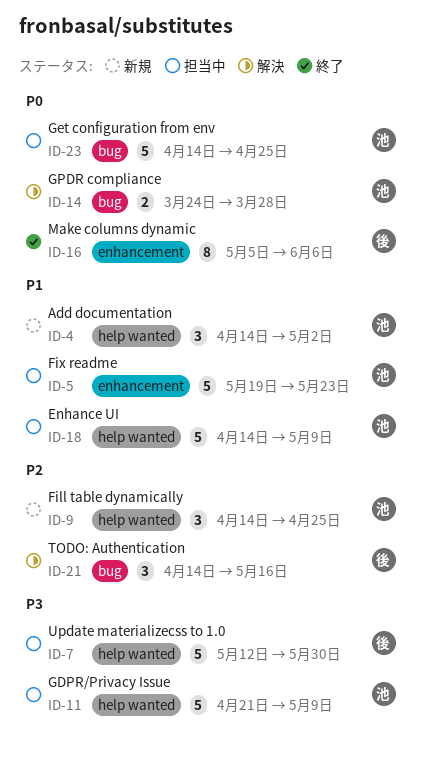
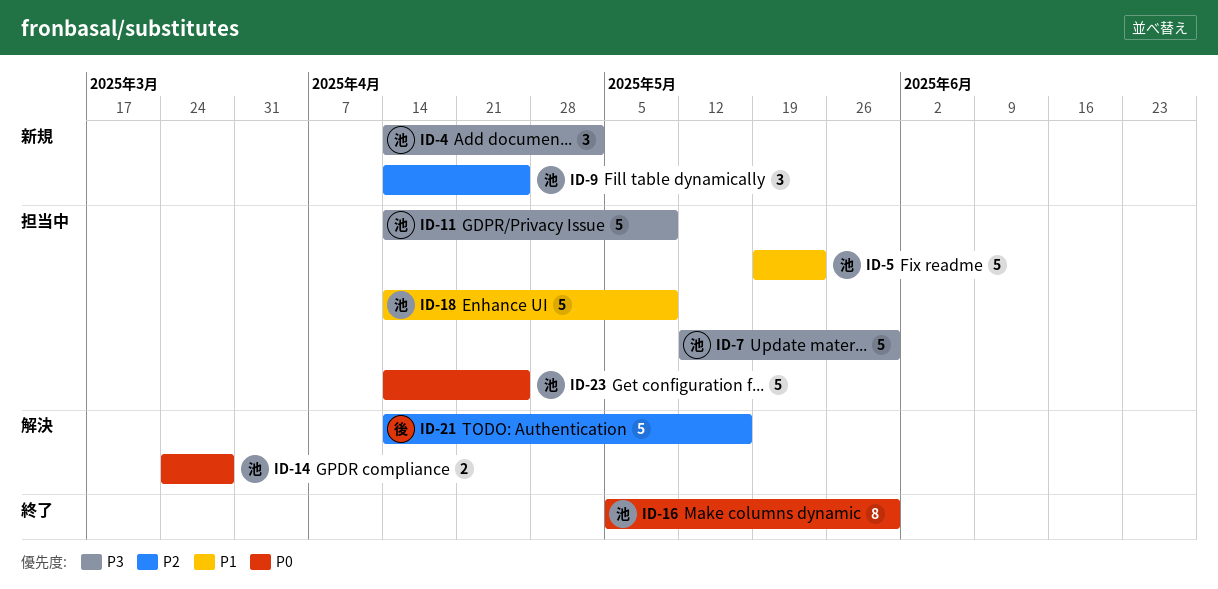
ID-4, priority: P1 -> P3
ID-7, owner: 後 -> 池
ID-11, start: Apr 21 -> Apr 14
ID-16, owner: 後 -> 池
ID-16, due: Jun 6 -> May 30
ID-21, estimate: 3 -> 5

